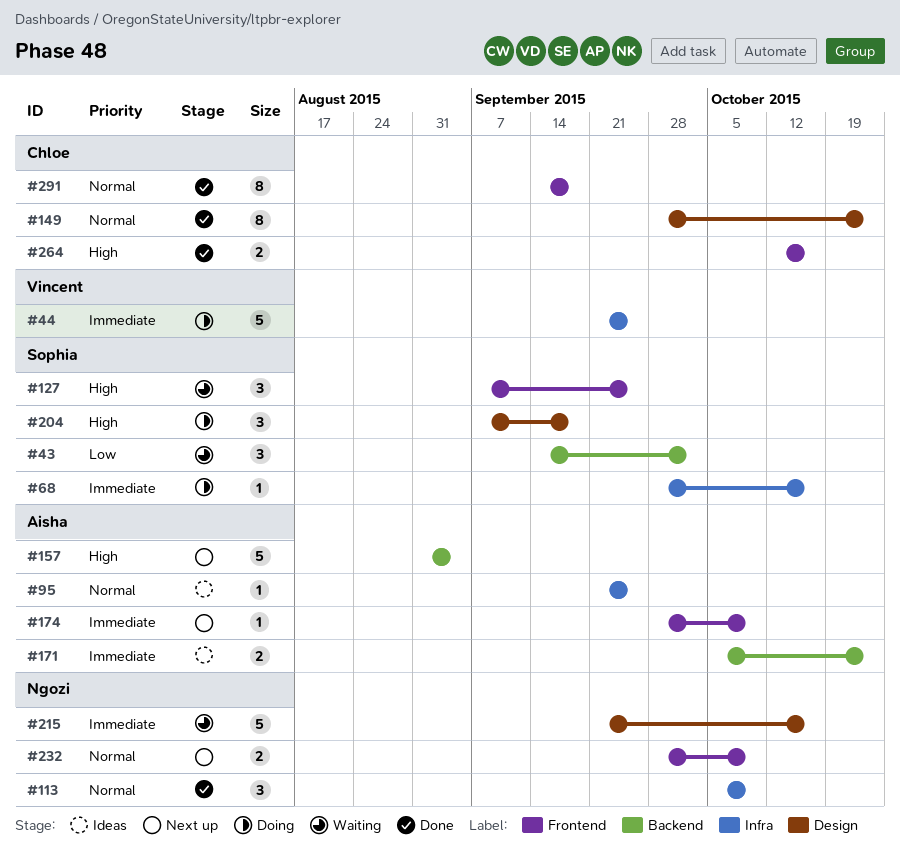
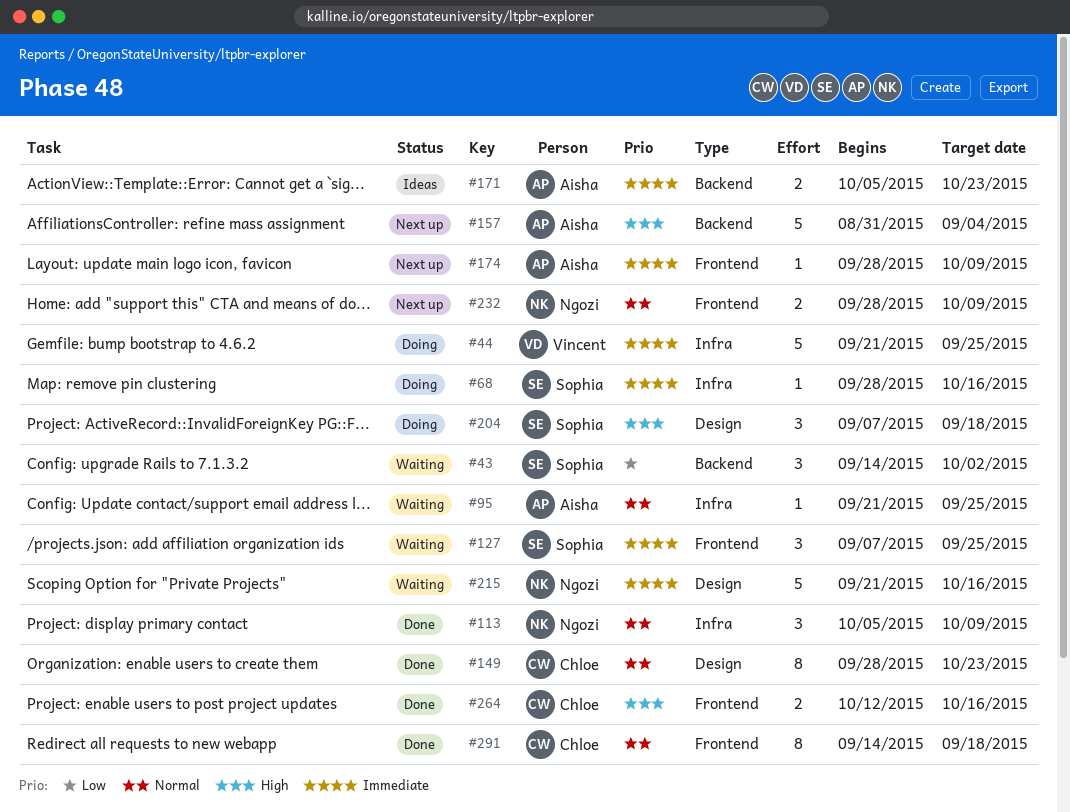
#95, status: Ideas -> Waiting
#127, priority: High -> Immediate

